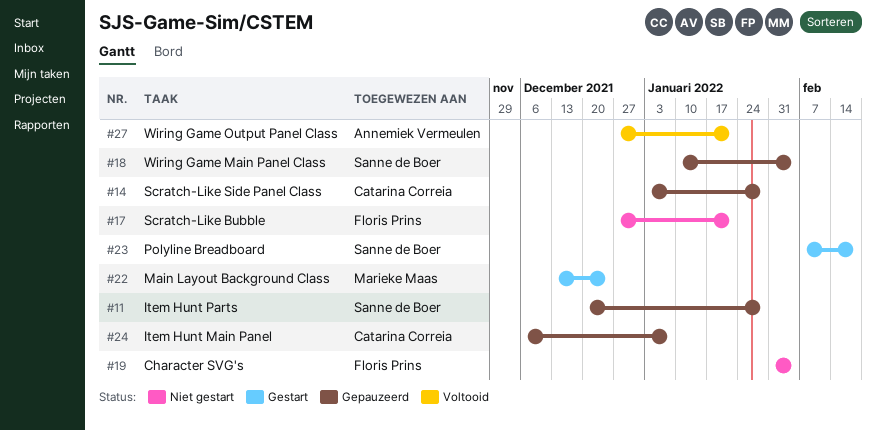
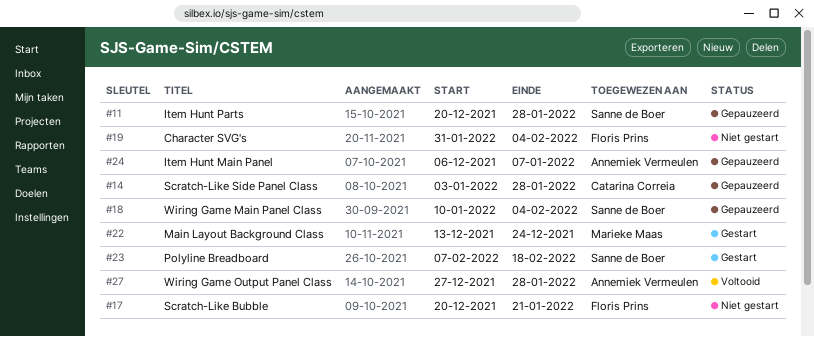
#17, start: Dec 27 -> Dec 20
#24, owner: Catarina Correia -> Annemiek Vermeulen
#27, due: Jan 21 -> Jan 28

